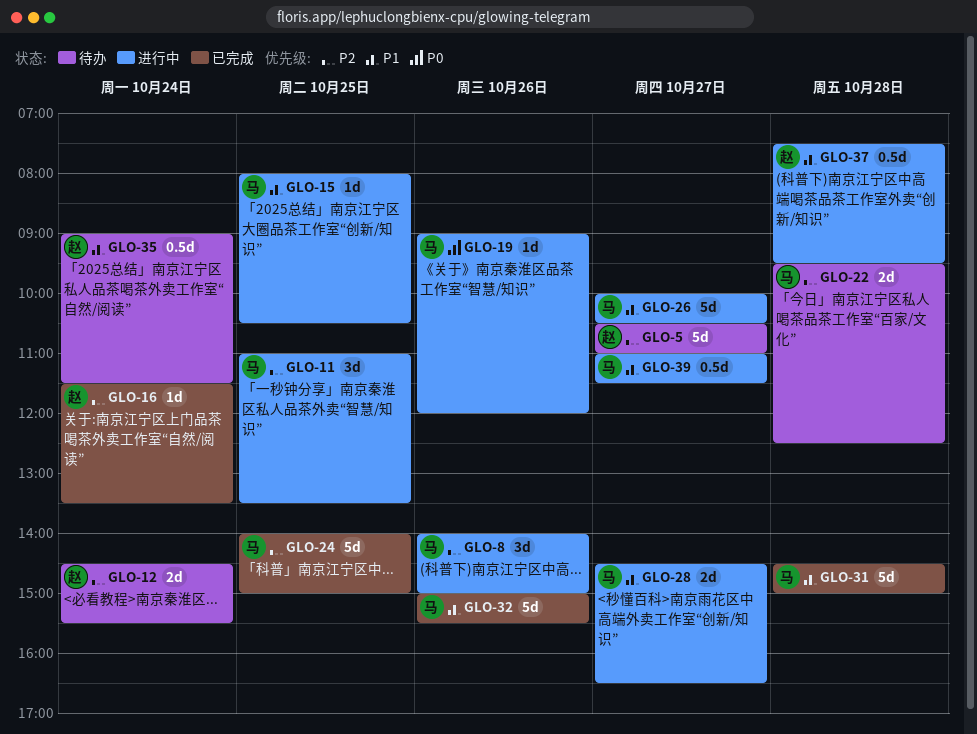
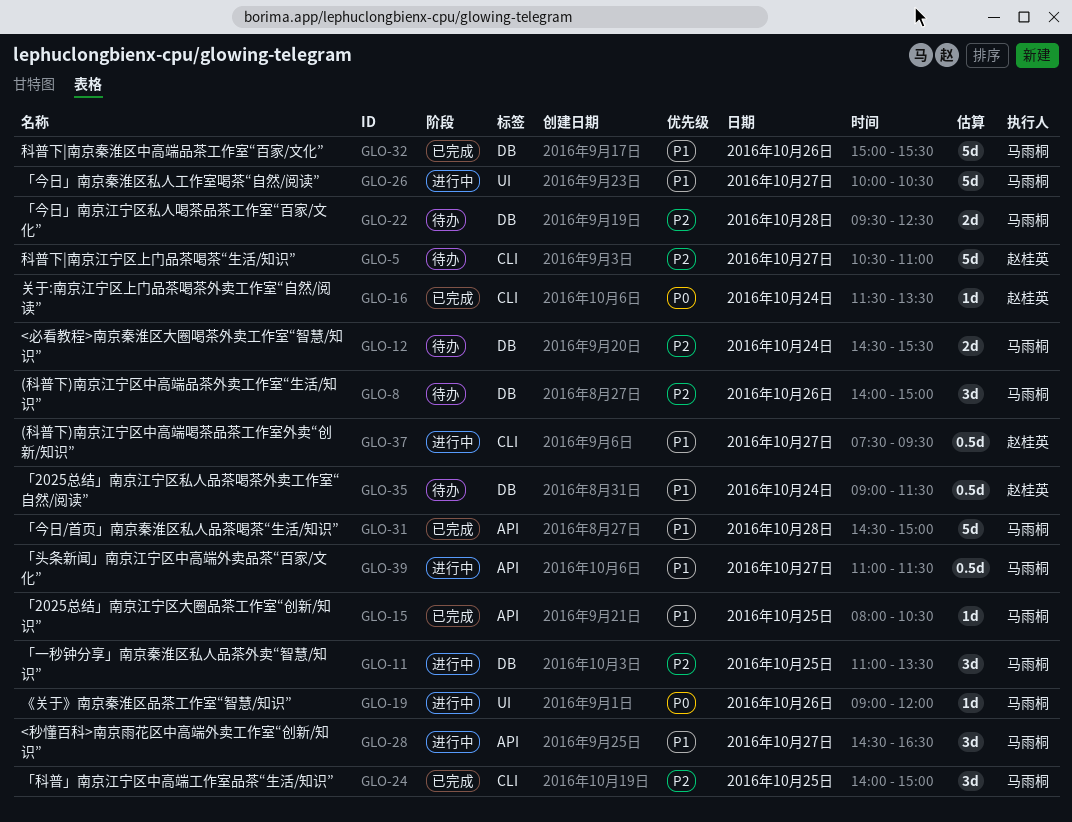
GLO-8, status: 进行中 -> 待办
GLO-12, owner: 赵桂英 -> 马雨桐
GLO-15, status: 进行中 -> 已完成
GLO-16, priority: P2 -> P0
GLO-24, estimate: 5d -> 3d
GLO-28, estimate: 2d -> 3d
GLO-37, day: Oct 28 -> Oct 27

